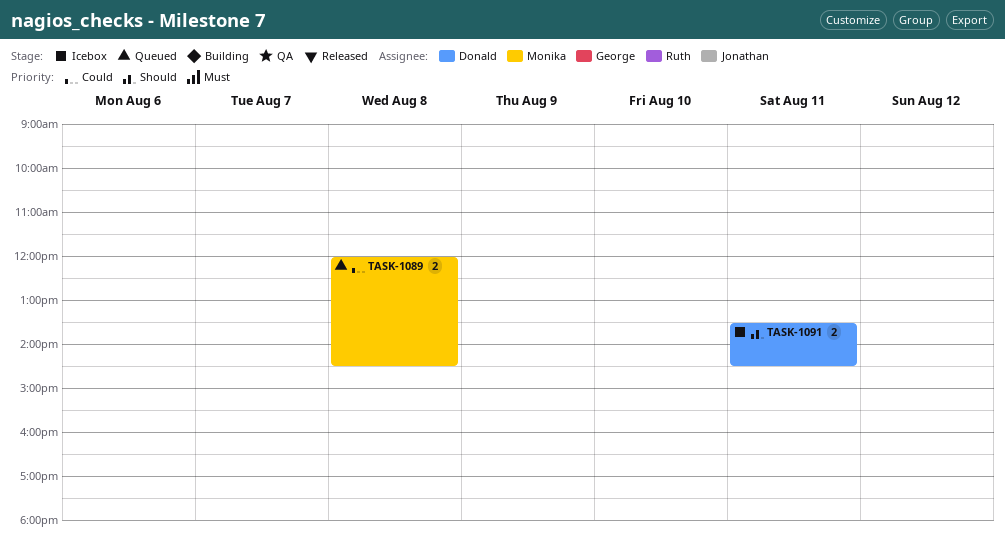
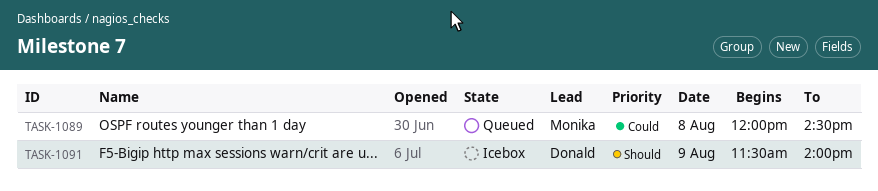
TASK-1091, day: Aug 11 -> Aug 9
TASK-1091, begins: 13:30 -> 11:30
TASK-1091, ends: 14:30 -> 14:00

